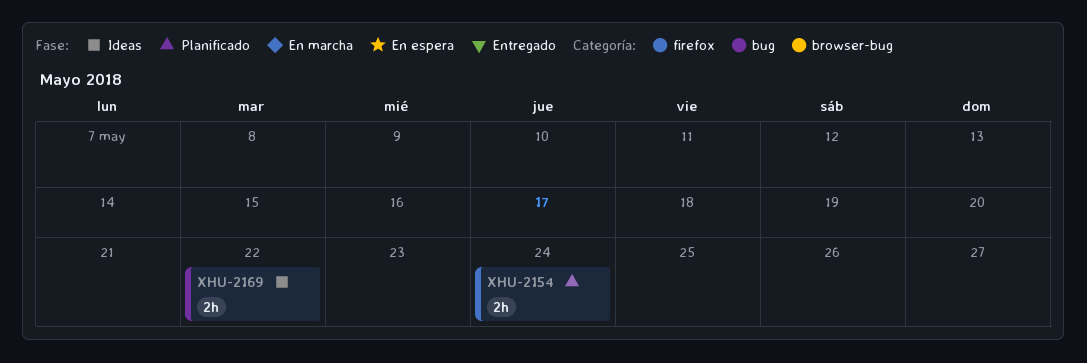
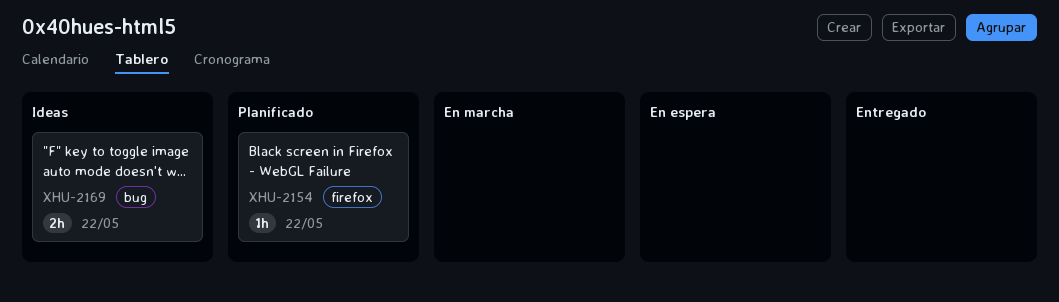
XHU-2154, estimate: 2h -> 1h
XHU-2154, due: May 24 -> May 22

